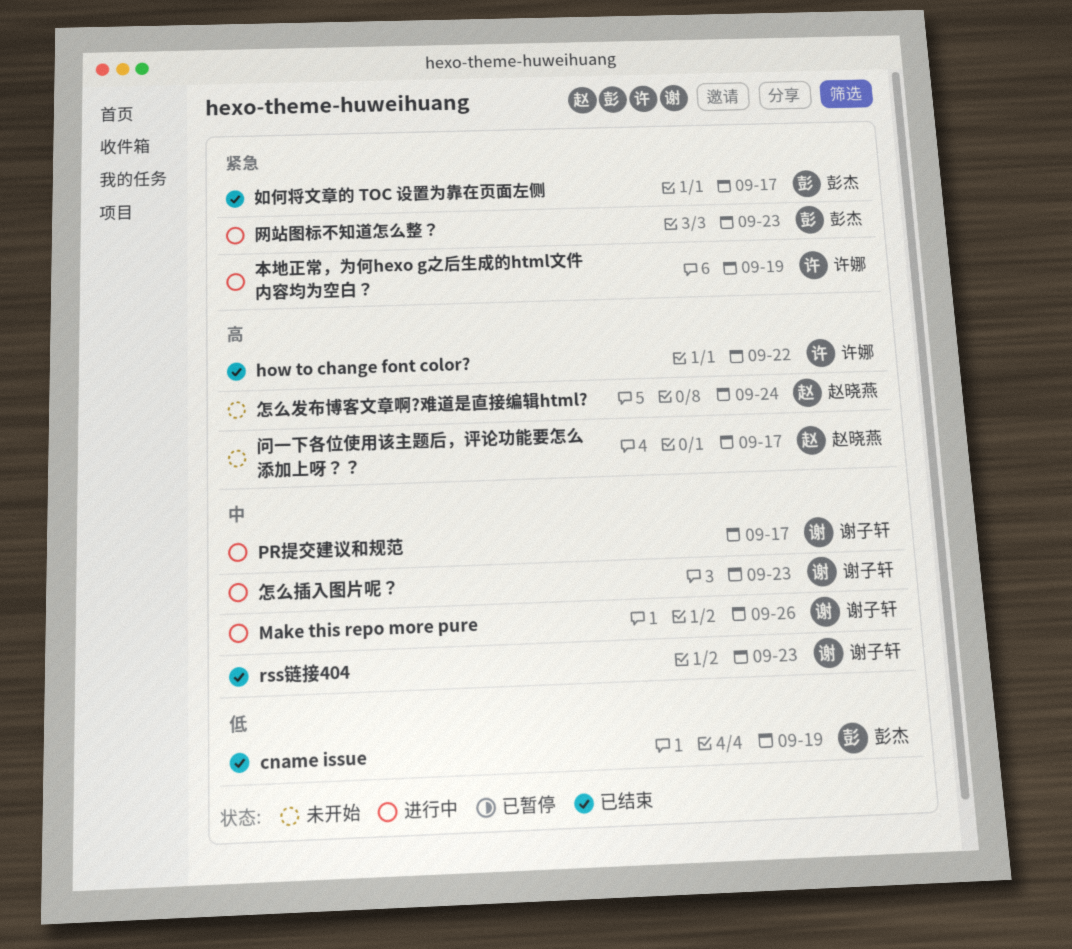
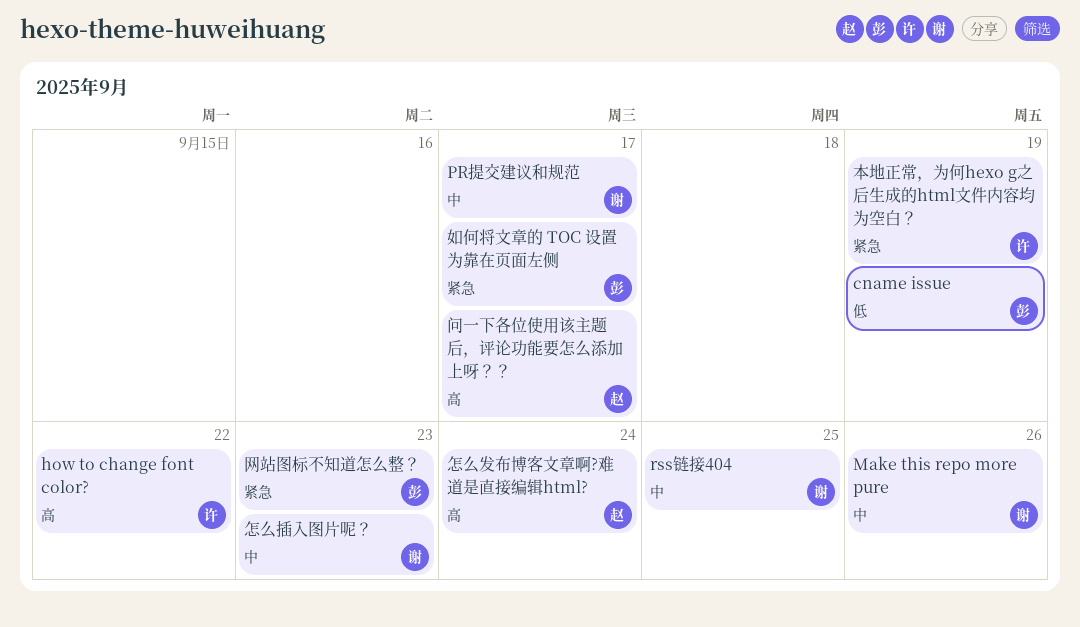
rss链接404, due: Sep 23 -> Sep 25

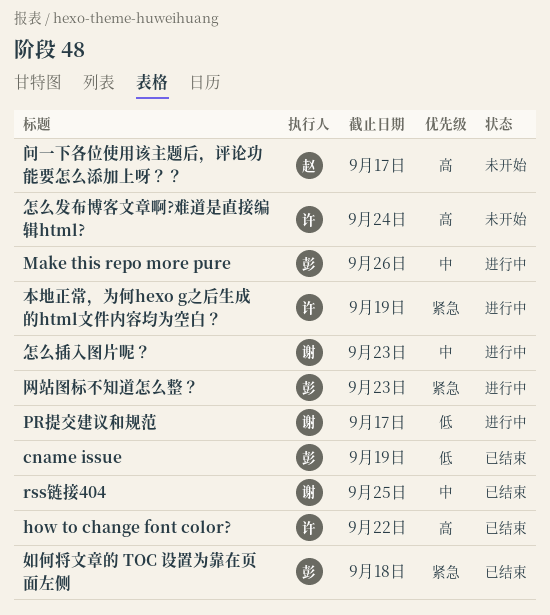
Make this repo more pure, owner: 谢 -> 彭
PR提交建议和规范, priority: 中 -> 低
如何将文章的 TOC 设置为靠在页面左侧, due: Sep 17 -> Sep 18
怎么发布博客文章啊?难道是直接编辑html?, owner: 赵 -> 许

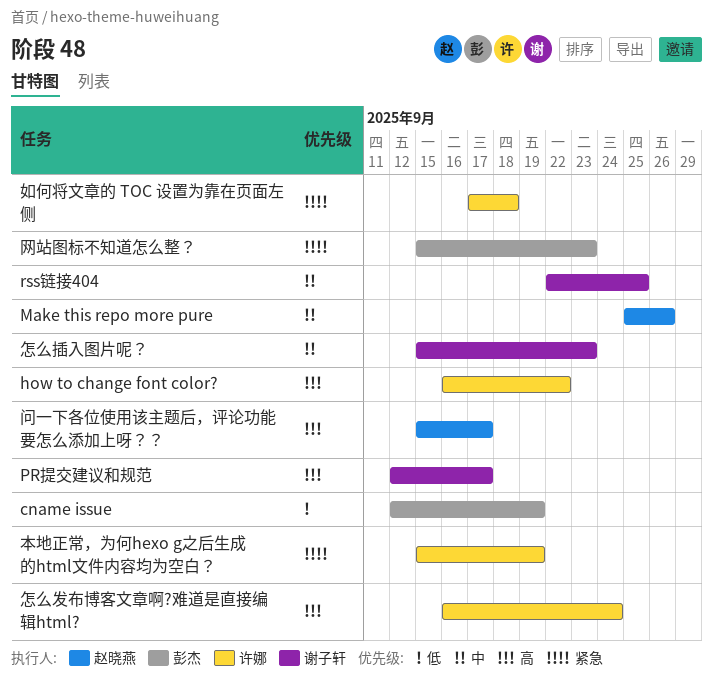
Make this repo more pure, owner: 彭杰 -> 赵晓燕
PR提交建议和规范, priority: 低 -> 高
如何将文章的 TOC 设置为靠在页面左侧, owner: 彭杰 -> 许娜

